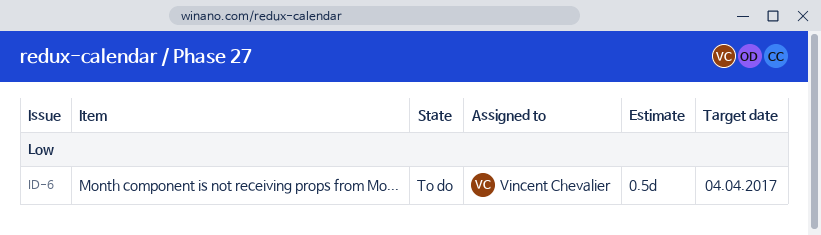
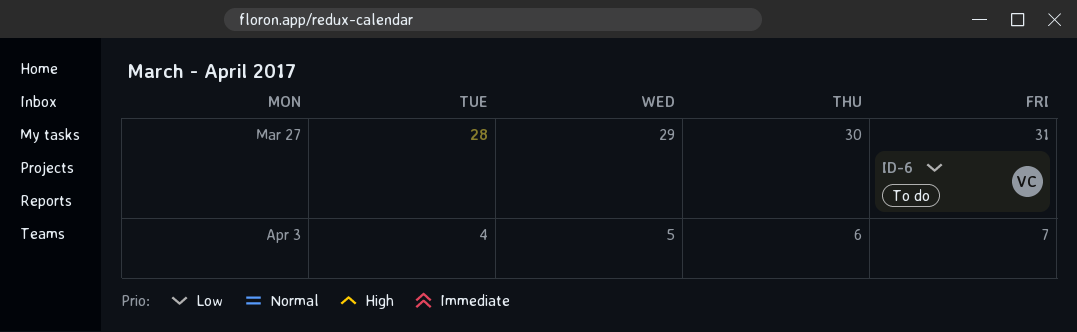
ID-6, due: Apr 4 -> Mar 31

